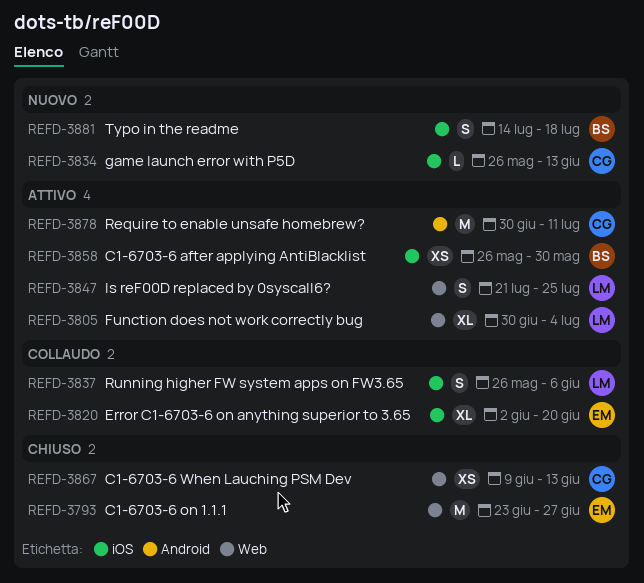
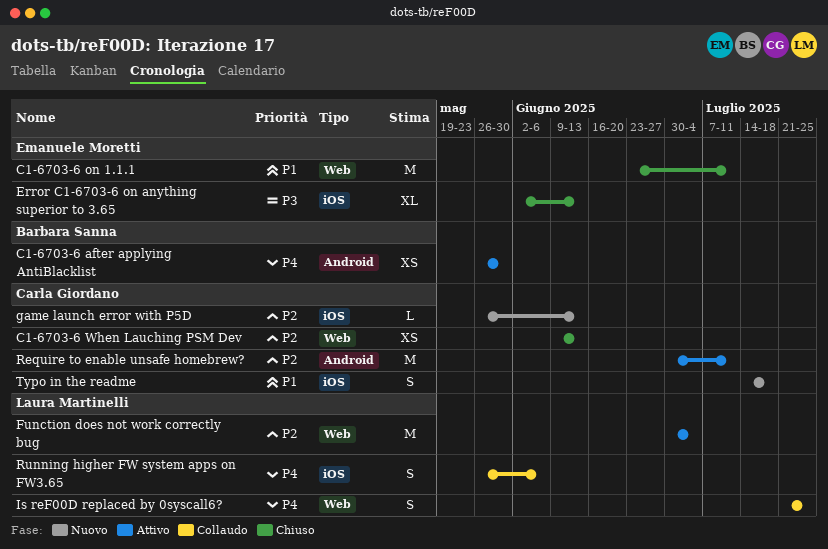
C1-6703-6 after applying AntiBlacklist, label: iOS -> Android
C1-6703-6 on 1.1.1, due: Jun 27 -> Jul 11
Error C1-6703-6 on anything superior to 3.65, status: Collaudo -> Chiuso
Error C1-6703-6 on anything superior to 3.65, due: Jun 20 -> Jun 13
Function does not work correctly bug, estimate: XL -> M
Is reF00D replaced by 0syscall6?, status: Attivo -> Collaudo
Typo in the readme, owner: Barbara Sanna -> Carla Giordano

